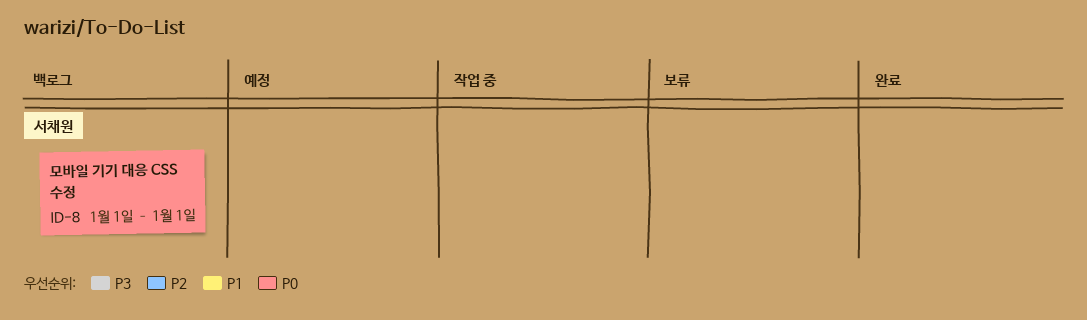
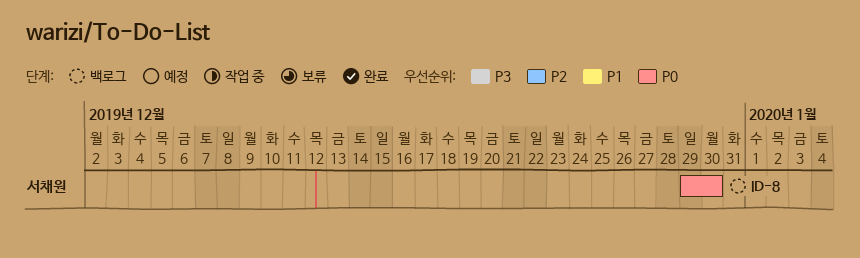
ID-8, start: Jan 1 -> Dec 29
ID-8, due: Jan 1 -> Dec 30

